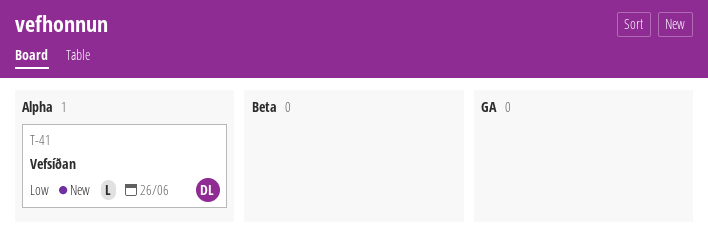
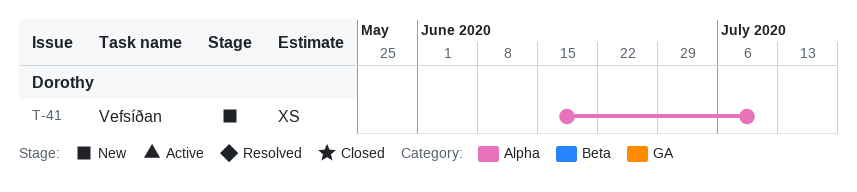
T-41, estimate: L -> XS
T-41, due: Jun 26 -> Jul 10

